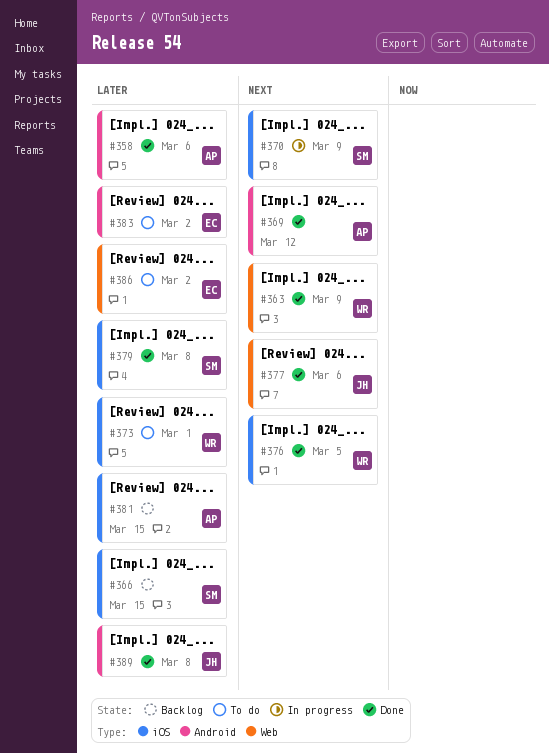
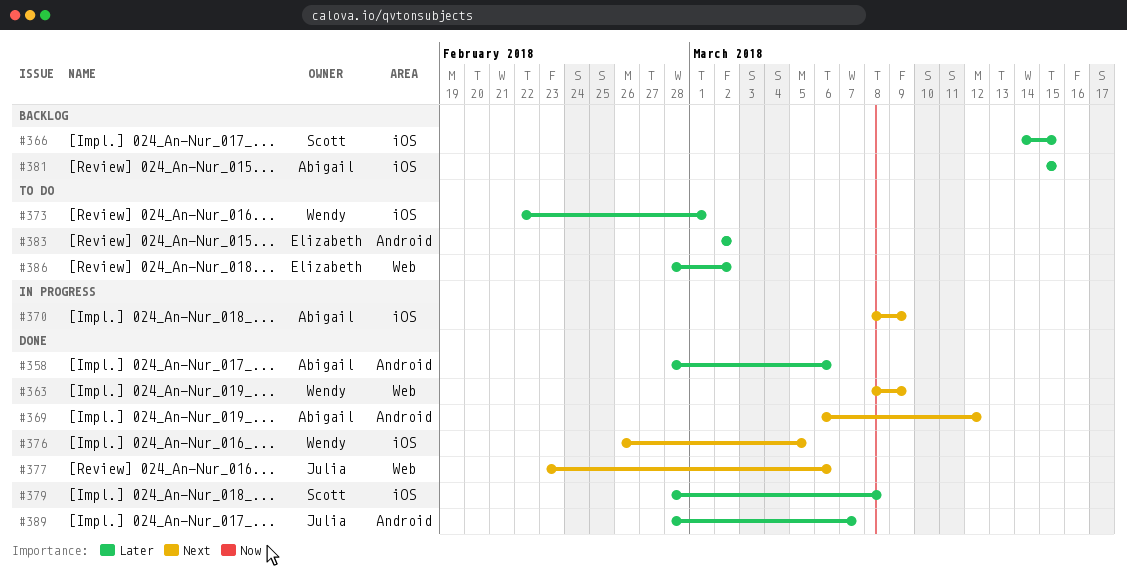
#370, owner: Scott -> Abigail
#389, due: Mar 8 -> Mar 7

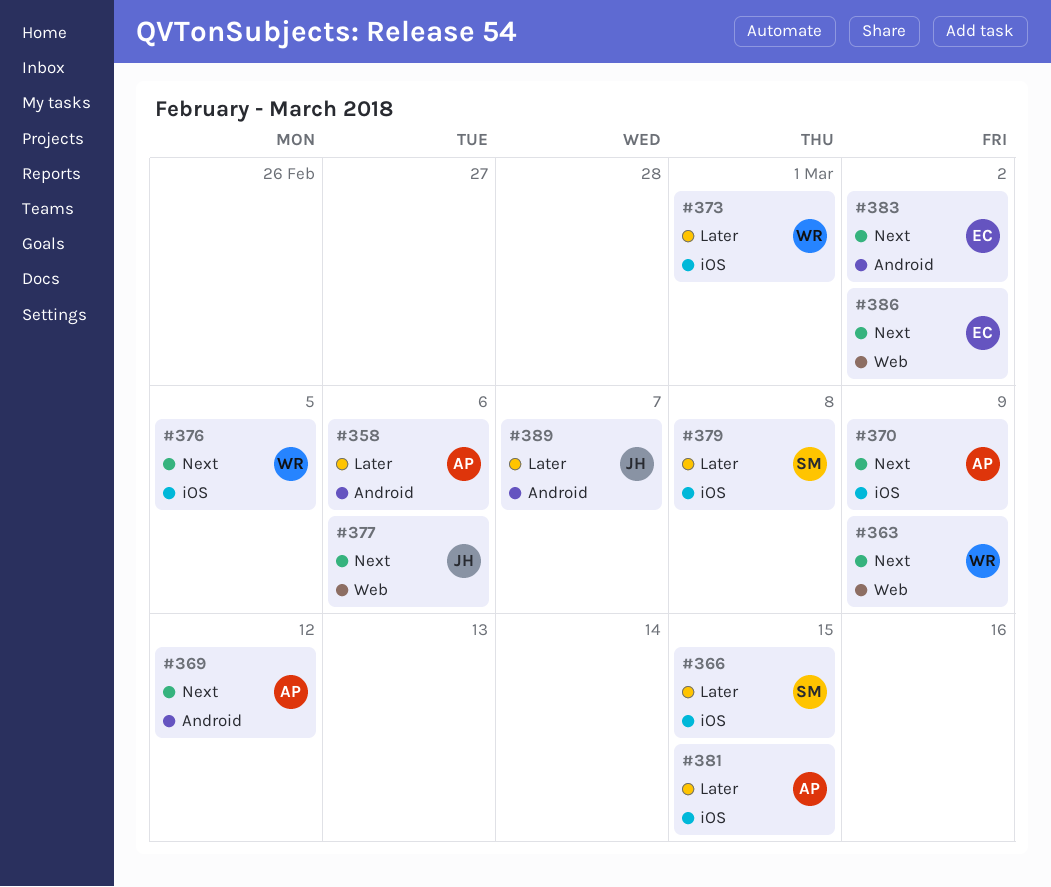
#383, priority: Later -> Next
#386, priority: Later -> Next

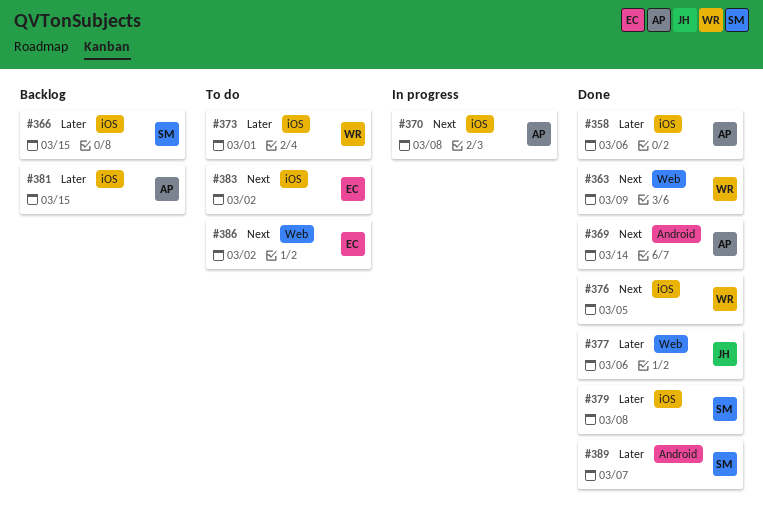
#358, label: Android -> iOS
#369, due: Mar 12 -> Mar 14
#370, due: Mar 9 -> Mar 8
#377, priority: Next -> Later
#383, label: Android -> iOS
#389, owner: JH -> SM

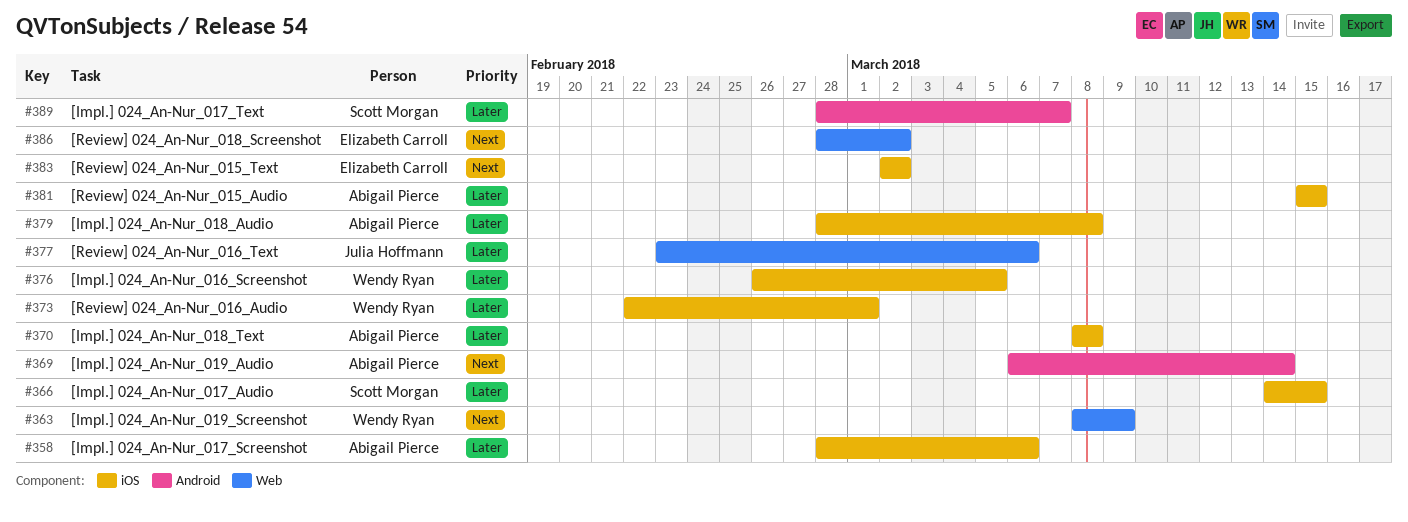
#370, priority: Next -> Later
#376, priority: Next -> Later
#379, owner: Scott Morgan -> Abigail Pierce

